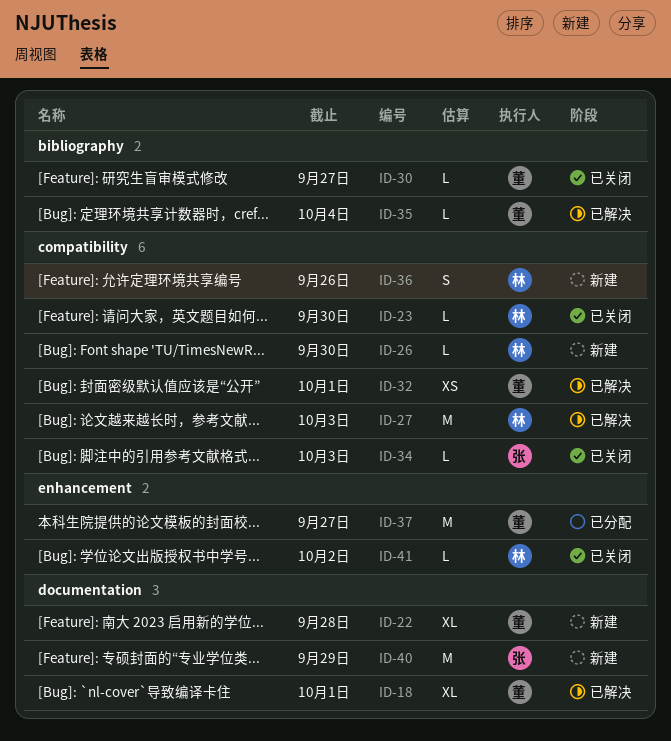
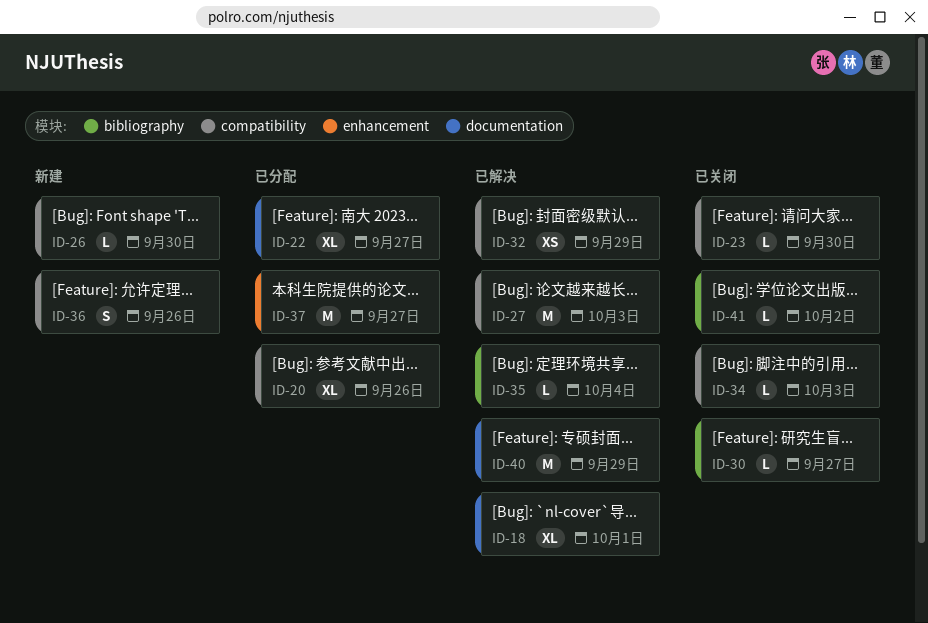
ID-20: none -> present
ID-22, status: 新建 -> 已分配
ID-22, due: Sep 28 -> Sep 27
ID-32, due: Oct 1 -> Sep 29
ID-40, status: 新建 -> 已解决
ID-41, label: enhancement -> bibliography

